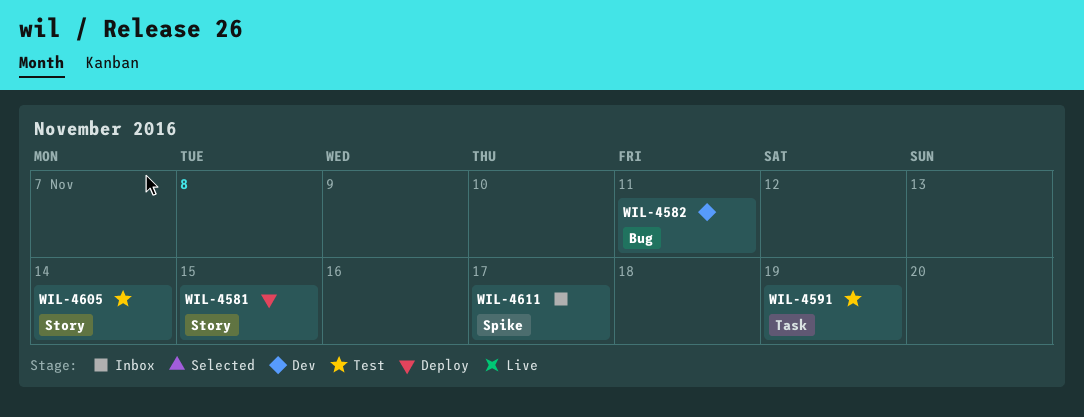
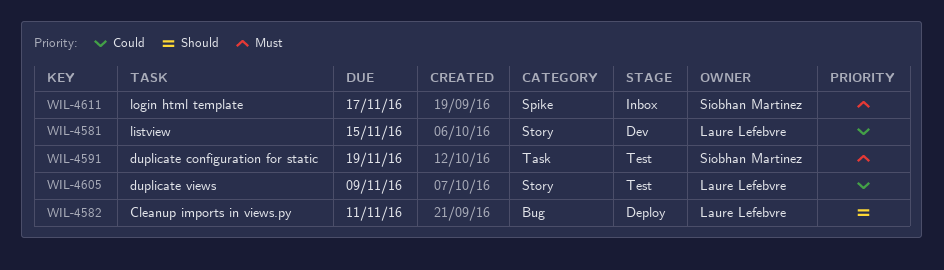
WIL-4581, status: Deploy -> Dev
WIL-4582, status: Dev -> Deploy
WIL-4605, due: Nov 14 -> Nov 9

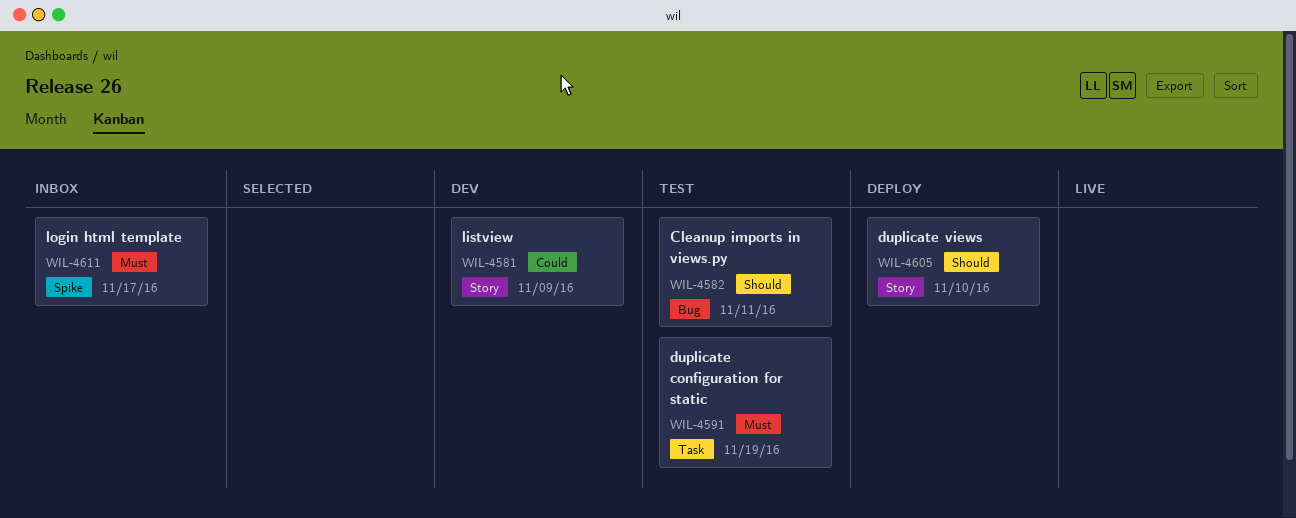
WIL-4581, due: Nov 15 -> Nov 9
WIL-4582, status: Deploy -> Test
WIL-4605, status: Test -> Deploy
WIL-4605, priority: Could -> Should
WIL-4605, due: Nov 9 -> Nov 10

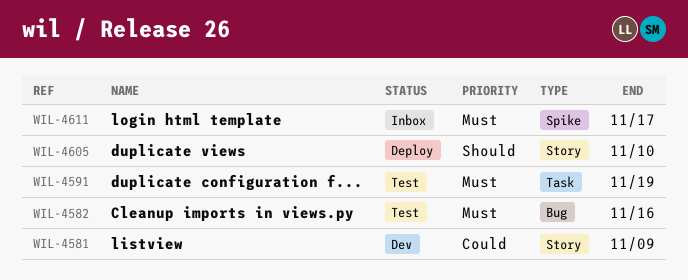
WIL-4582, priority: Should -> Must
WIL-4582, due: Nov 11 -> Nov 16

